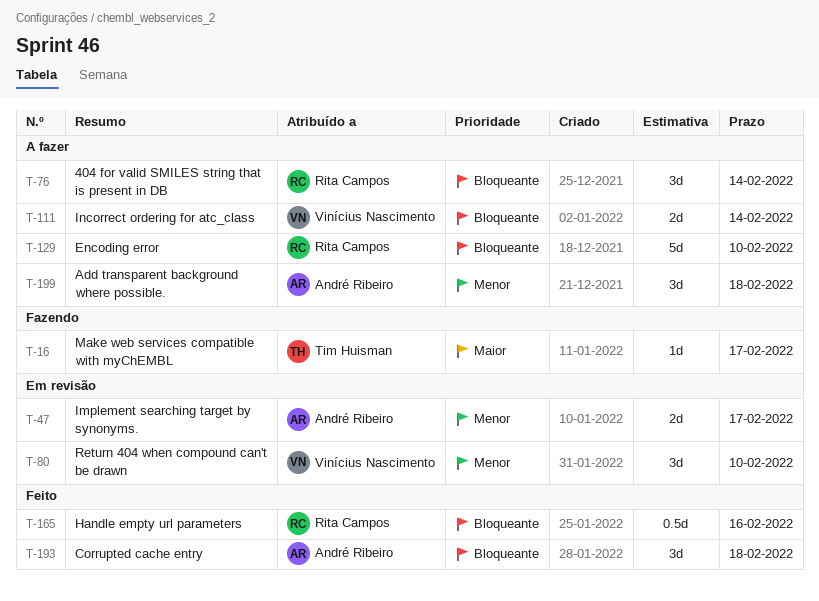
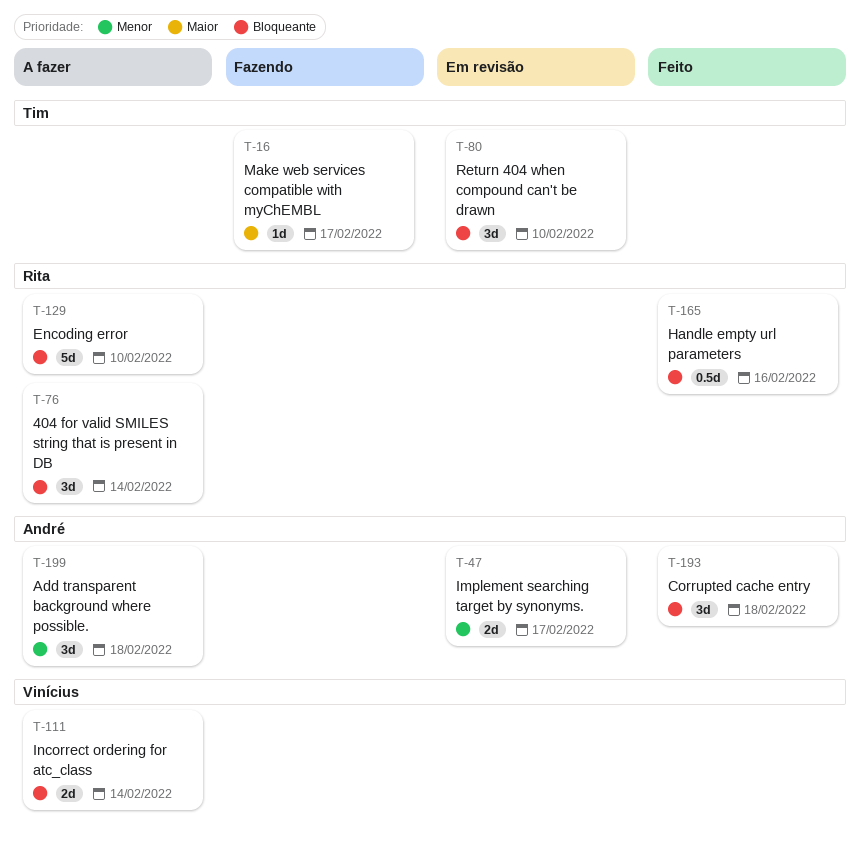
T-80, owner: Vinícius Nascimento -> Tim Huisman
T-80, priority: Menor -> Bloqueante

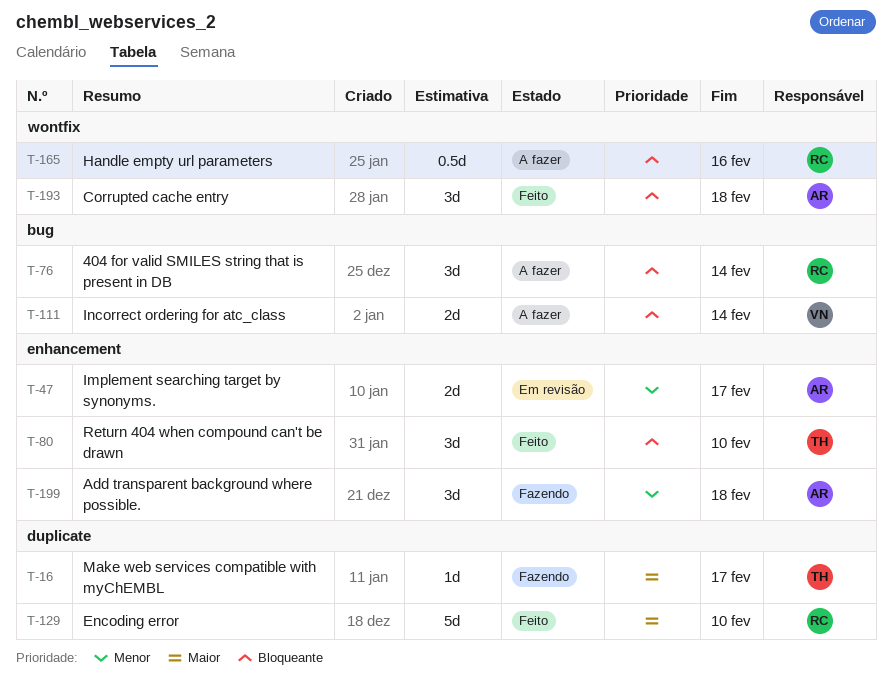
T-80, status: Em revisão -> Feito
T-129, status: A fazer -> Feito
T-129, priority: Bloqueante -> Maior
T-165, status: Feito -> A fazer
T-199, status: A fazer -> Fazendo

